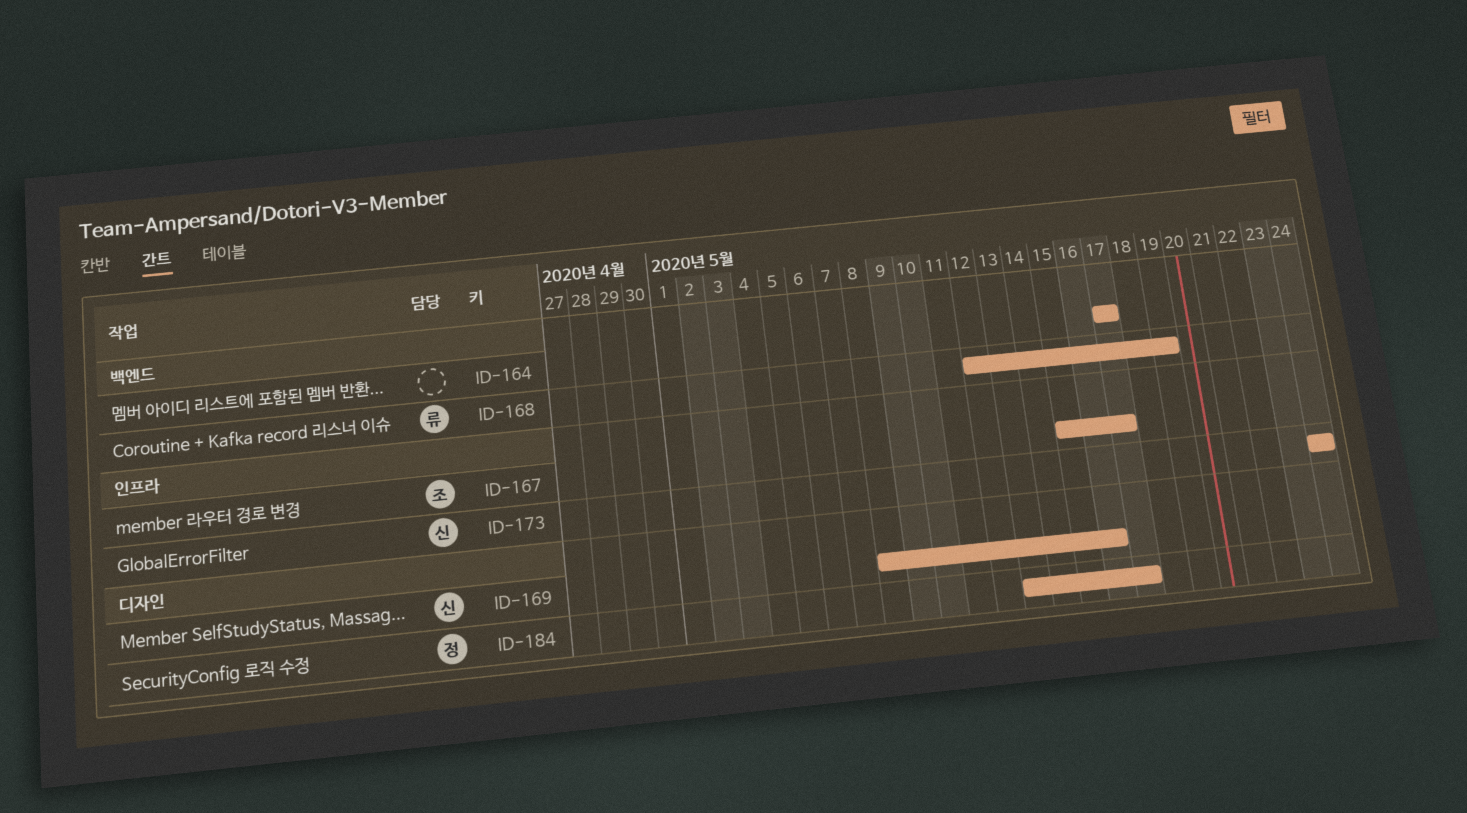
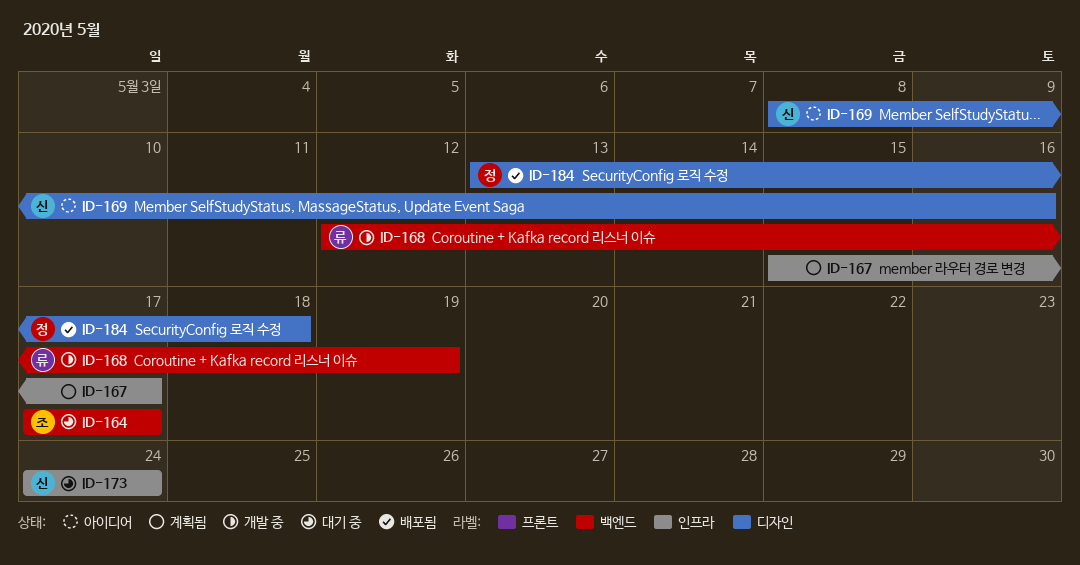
ID-164, owner: none -> 조
ID-167, owner: 조 -> none
ID-184, due: May 17 -> May 18

